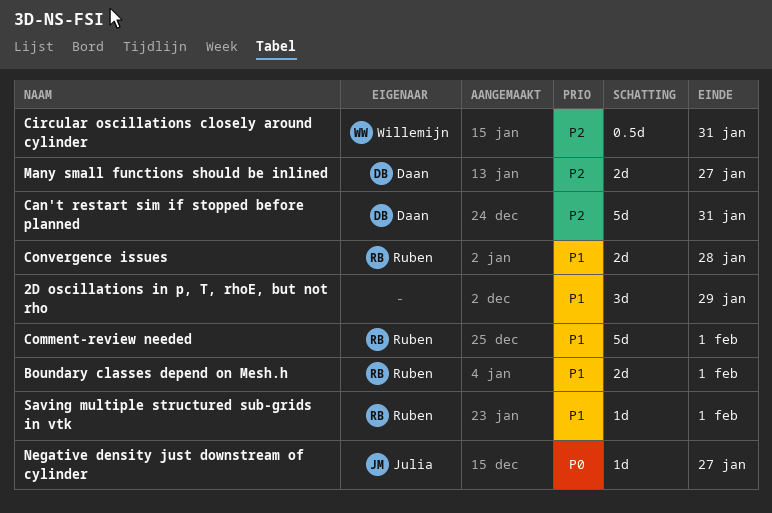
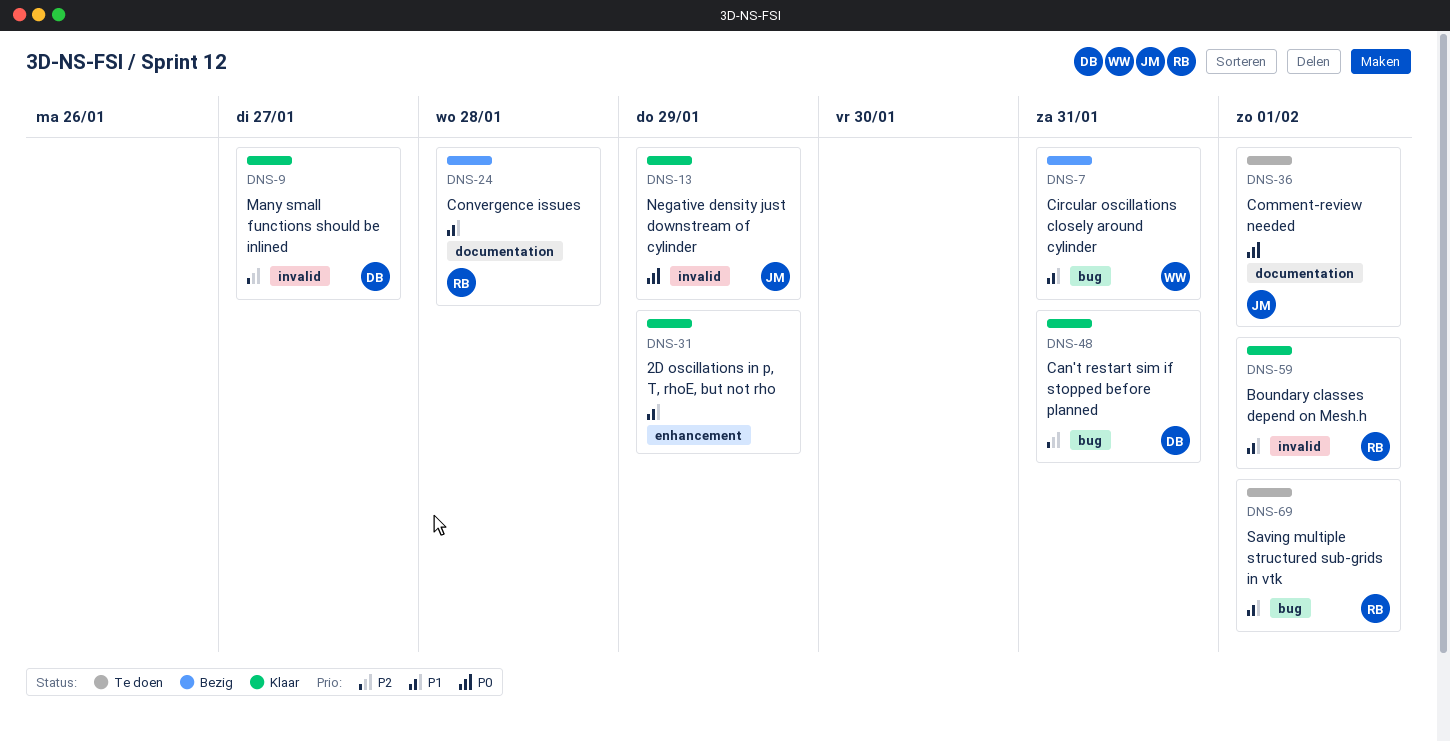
Circular oscillations closely around cylinder, priority: P2 -> P1
Comment-review needed, owner: Ruben -> Julia
Comment-review needed, priority: P1 -> P0
Negative density just downstream of cylinder, due: Jan 27 -> Jan 29

